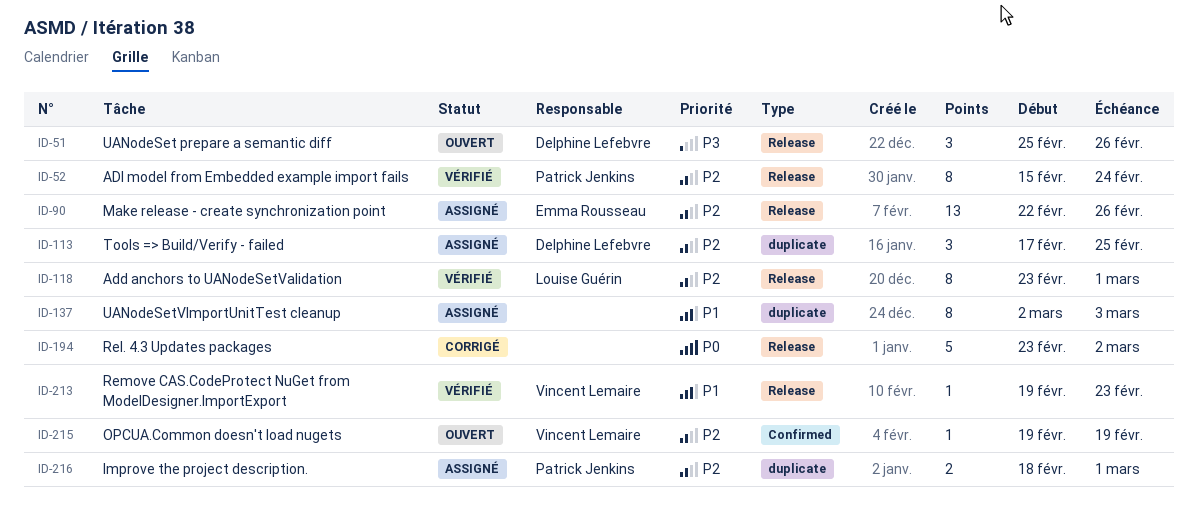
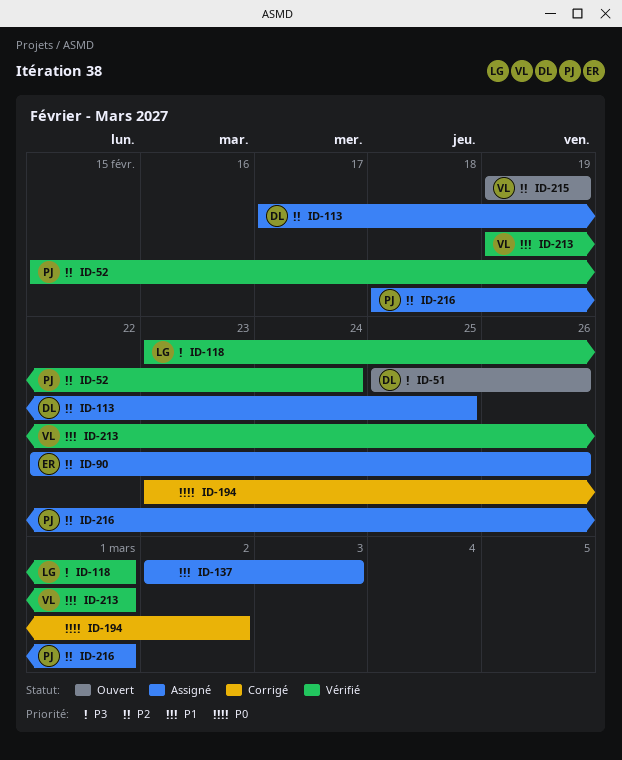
ID-118, priority: P2 -> P3
ID-213, due: Feb 23 -> Mar 1

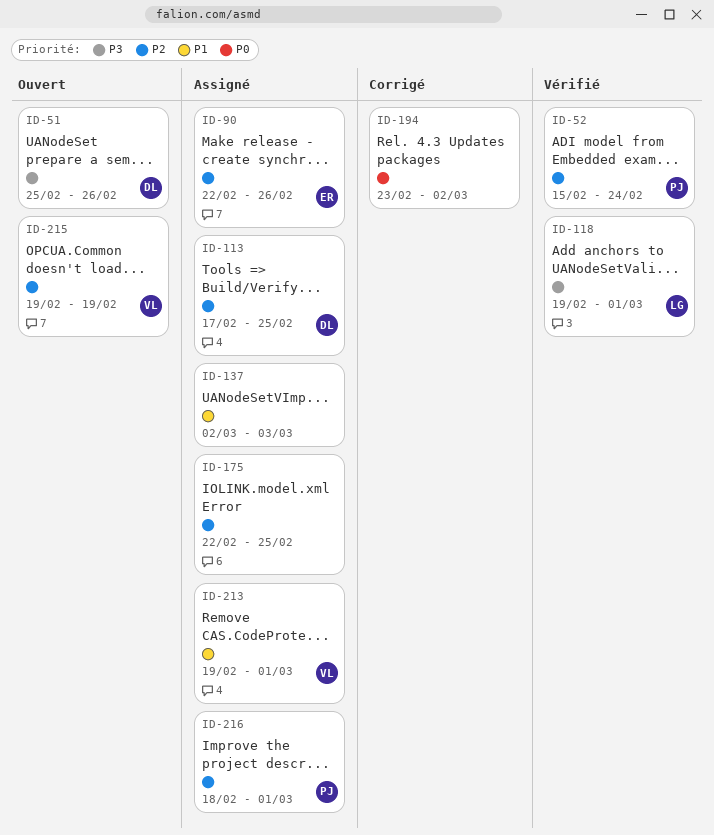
ID-118, start: Feb 23 -> Feb 19
ID-175: none -> present
ID-213, status: Vérifié -> Assigné

